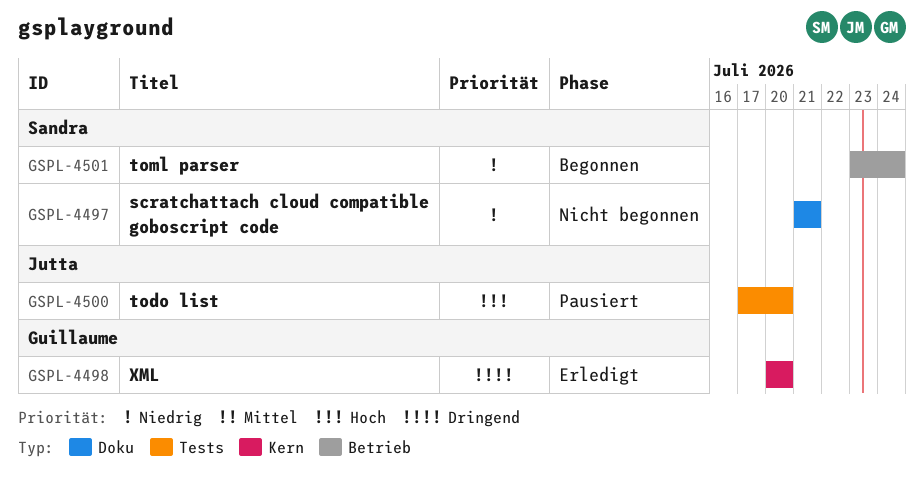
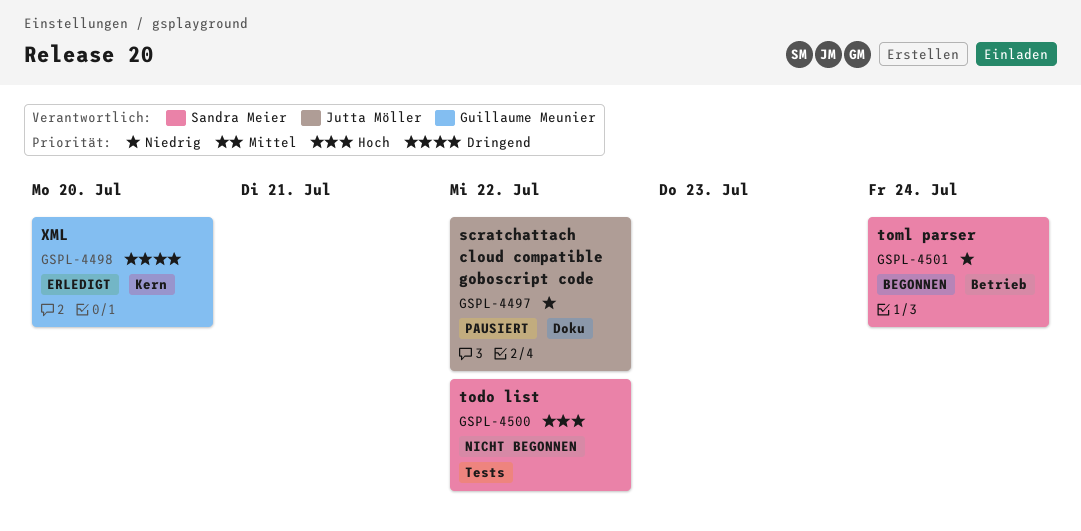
GSPL-4497, status: Nicht begonnen -> Pausiert
GSPL-4497, owner: Sandra Meier -> Jutta Möller
GSPL-4497, due: Jul 21 -> Jul 22
GSPL-4500, status: Pausiert -> Nicht begonnen
GSPL-4500, owner: Jutta Möller -> Sandra Meier
GSPL-4500, due: Jul 20 -> Jul 22

